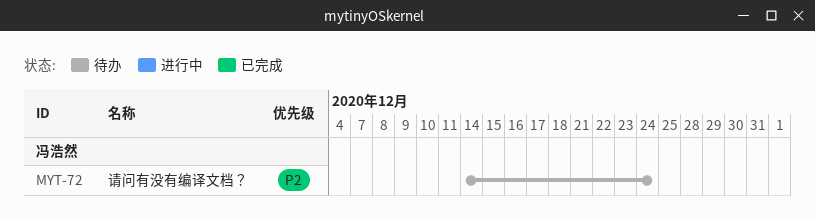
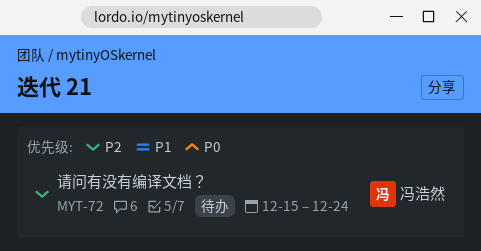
MYT-72, start: Dec 14 -> Dec 15

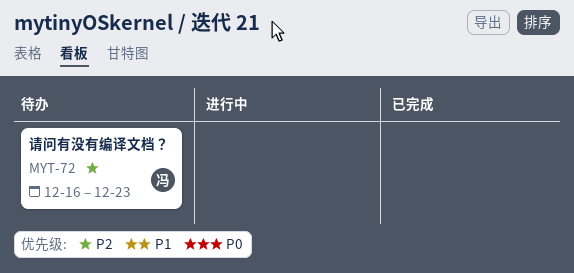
MYT-72, start: Dec 15 -> Dec 16
MYT-72, due: Dec 24 -> Dec 23

